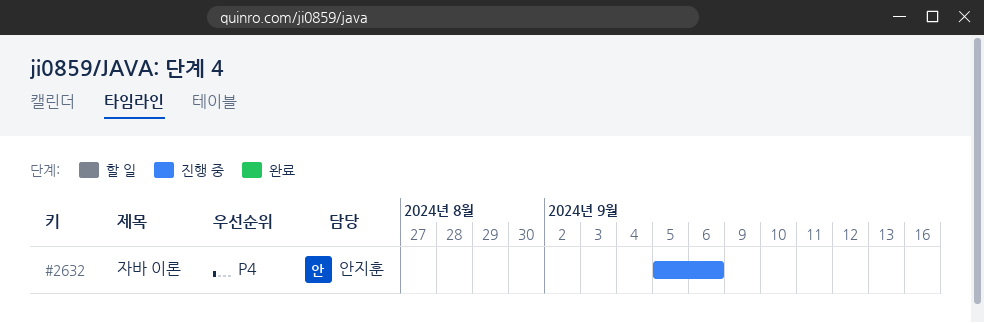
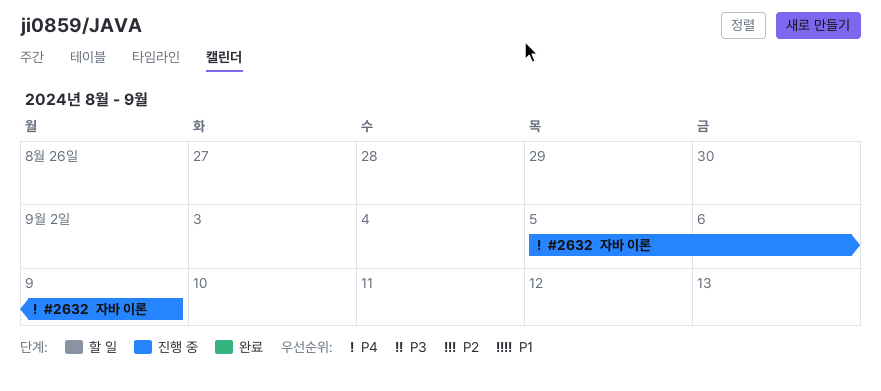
#2632, due: Sep 6 -> Sep 9

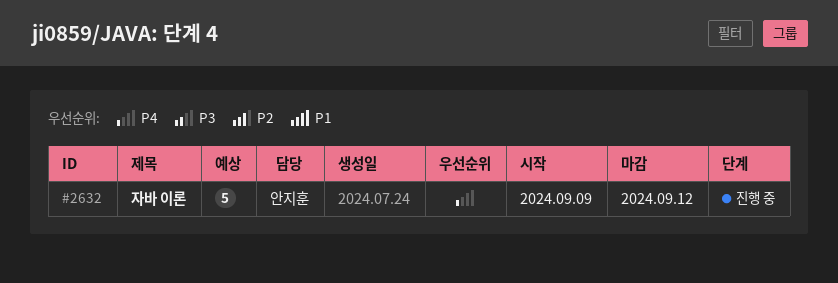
#2632, start: Sep 5 -> Sep 9
#2632, due: Sep 9 -> Sep 12

